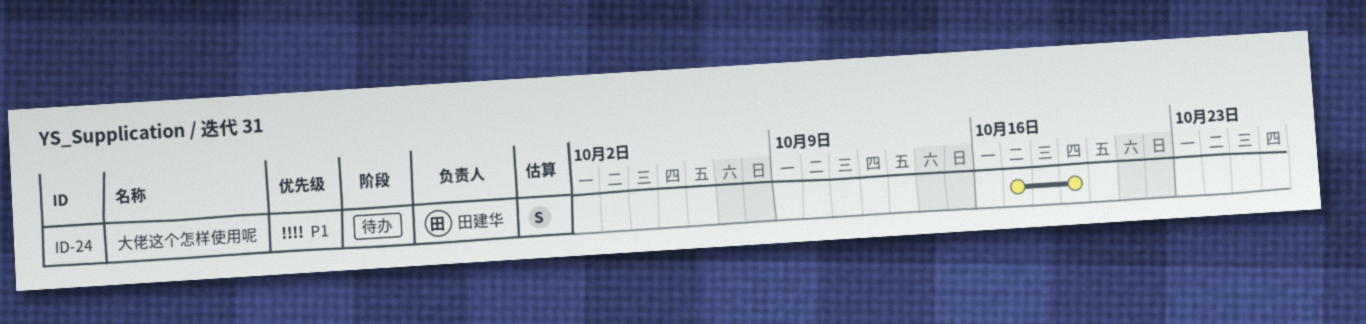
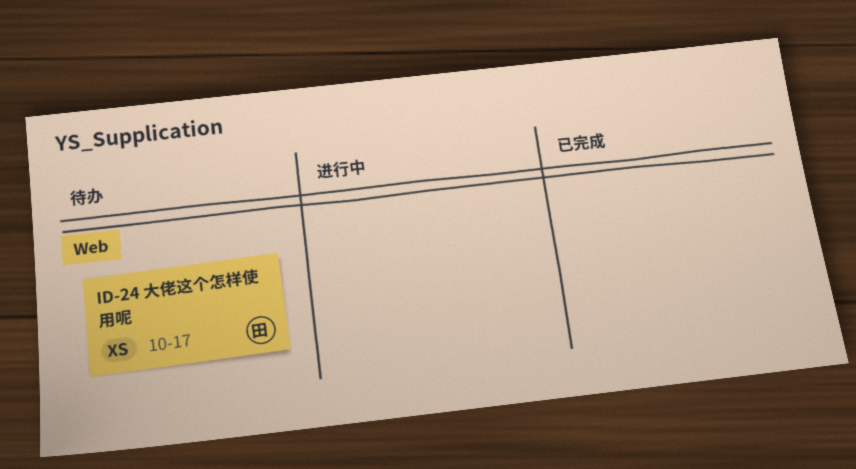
ID-24, estimate: S -> XS
ID-24, due: Oct 19 -> Oct 17

